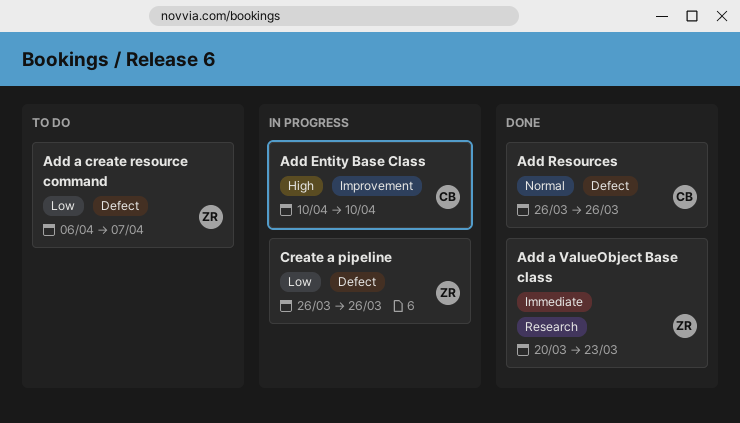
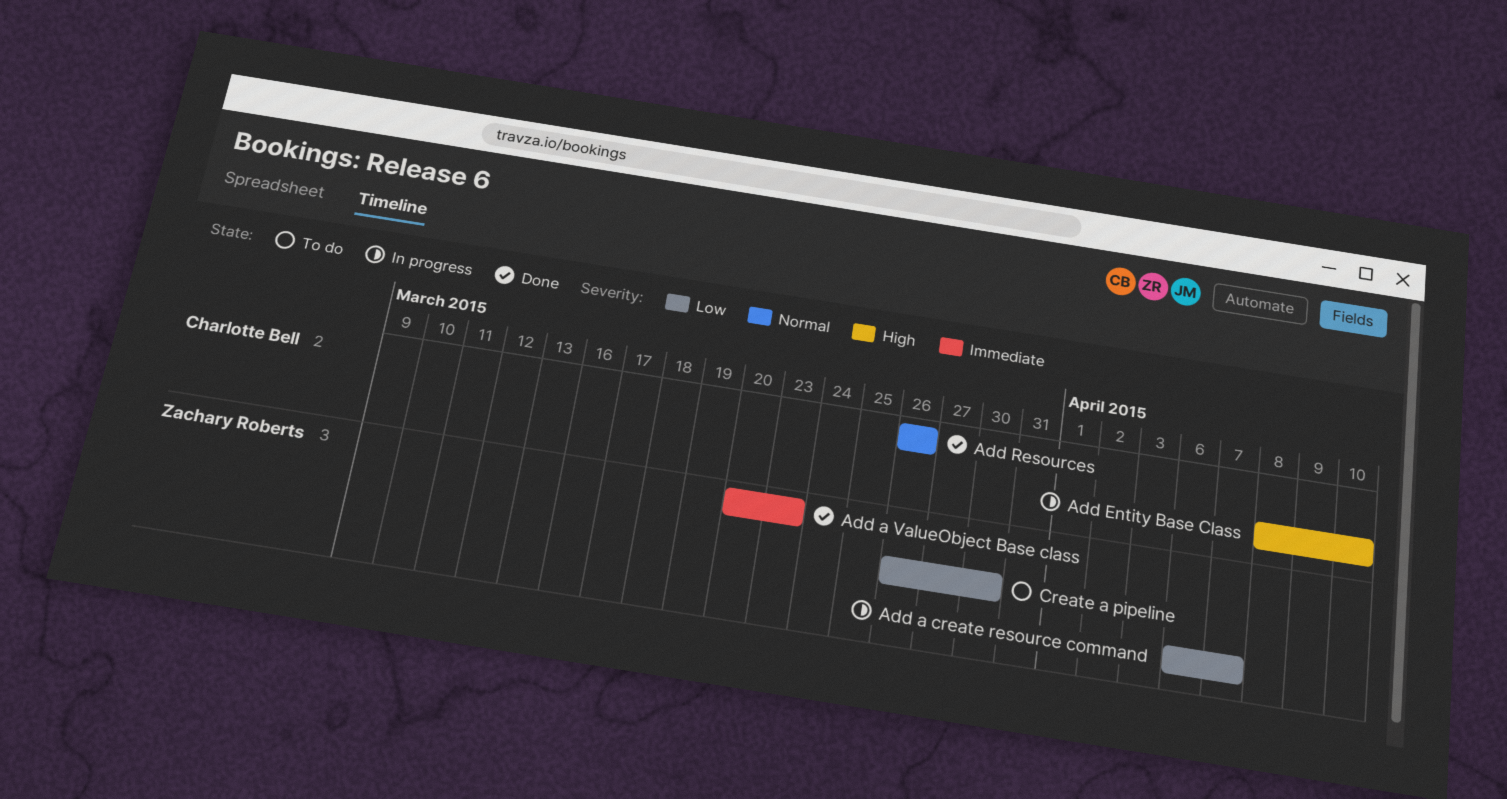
Add a create resource command, status: To do -> In progress
Add Entity Base Class, start: Apr 10 -> Apr 8
Create a pipeline, status: In progress -> To do
Create a pipeline, due: Mar 26 -> Mar 30

